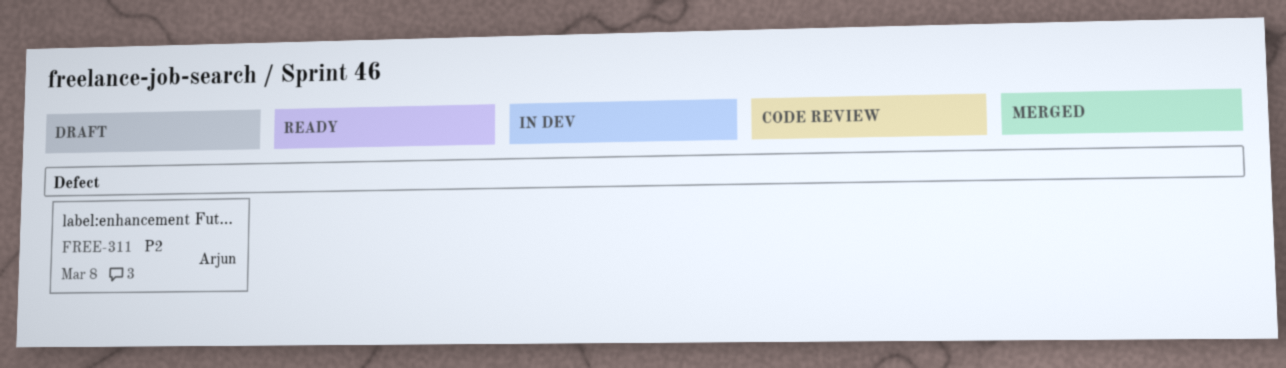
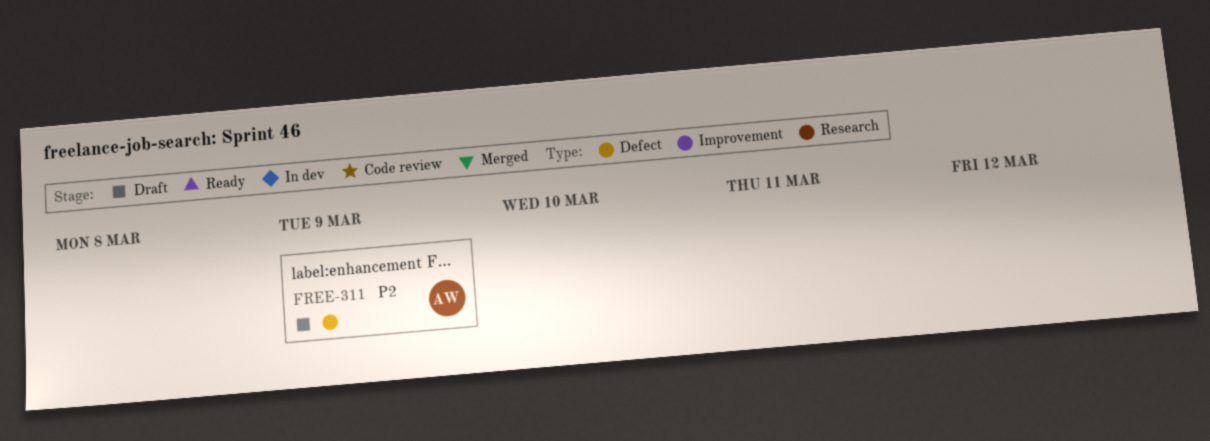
FREE-311, due: Mar 8 -> Mar 9

